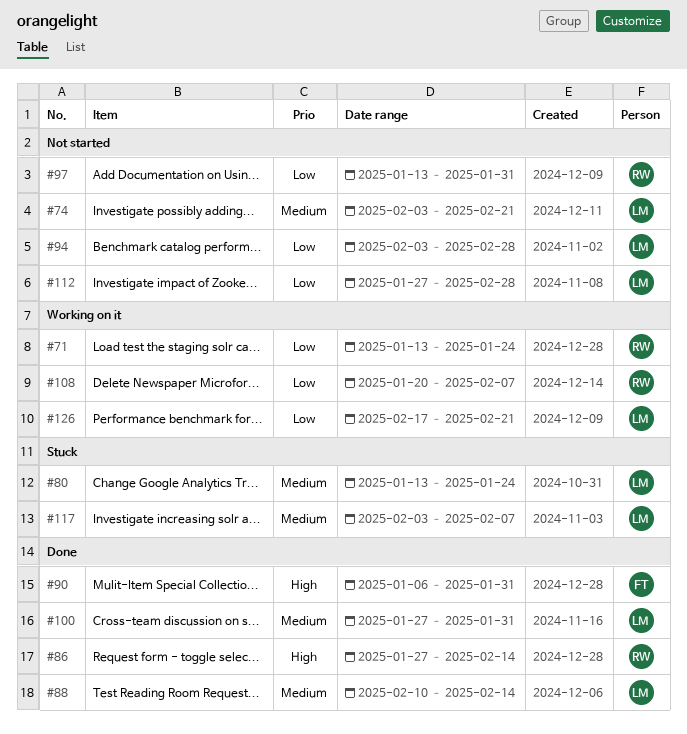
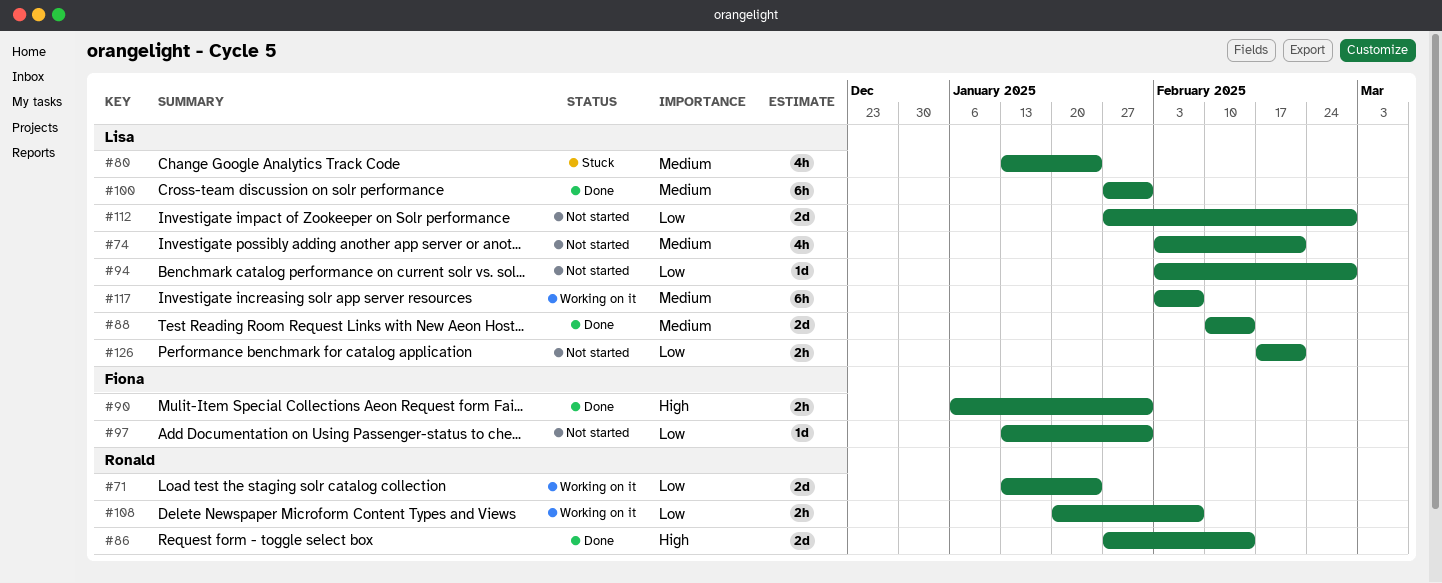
#97, owner: Ronald -> Fiona
#117, status: Stuck -> Working on it
#126, status: Working on it -> Not started

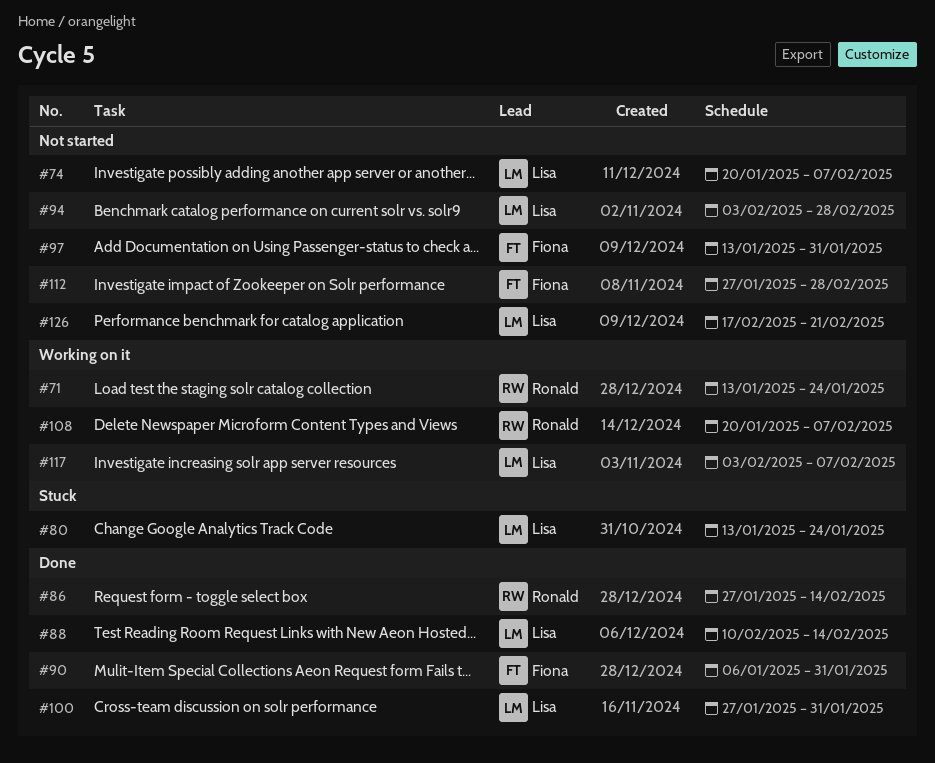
#74, start: Feb 3 -> Jan 20
#74, due: Feb 21 -> Feb 7
#112, owner: Lisa -> Fiona

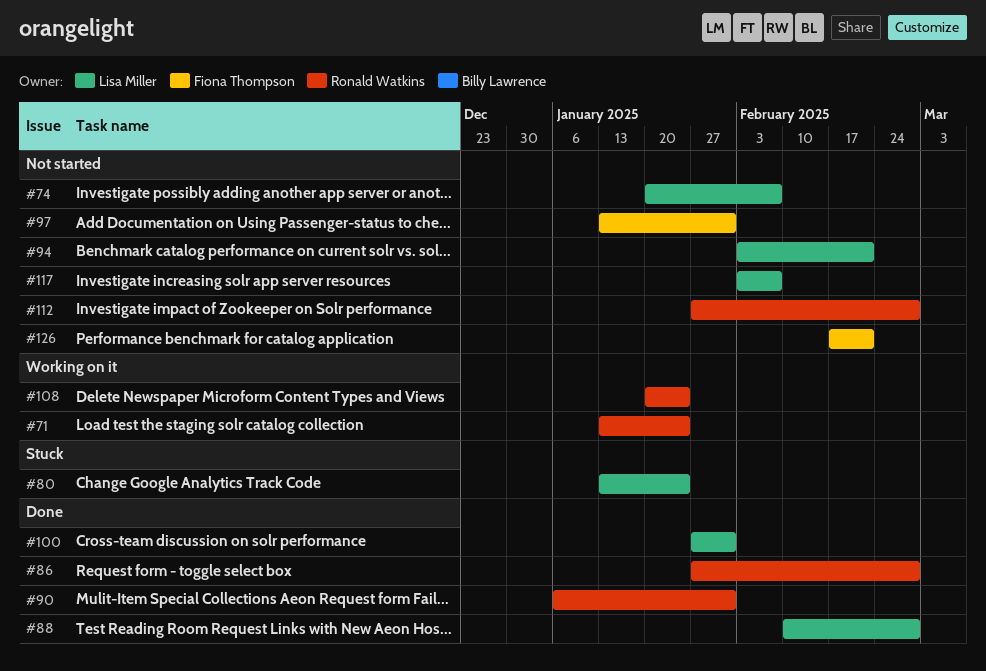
#86, due: Feb 14 -> Feb 28
#88, due: Feb 14 -> Feb 28
#90, owner: Fiona Thompson -> Ronald Watkins
#94, due: Feb 28 -> Feb 21
#108, due: Feb 7 -> Jan 24
#112, owner: Fiona Thompson -> Ronald Watkins
#117, status: Working on it -> Not started
#126, owner: Lisa Miller -> Fiona Thompson

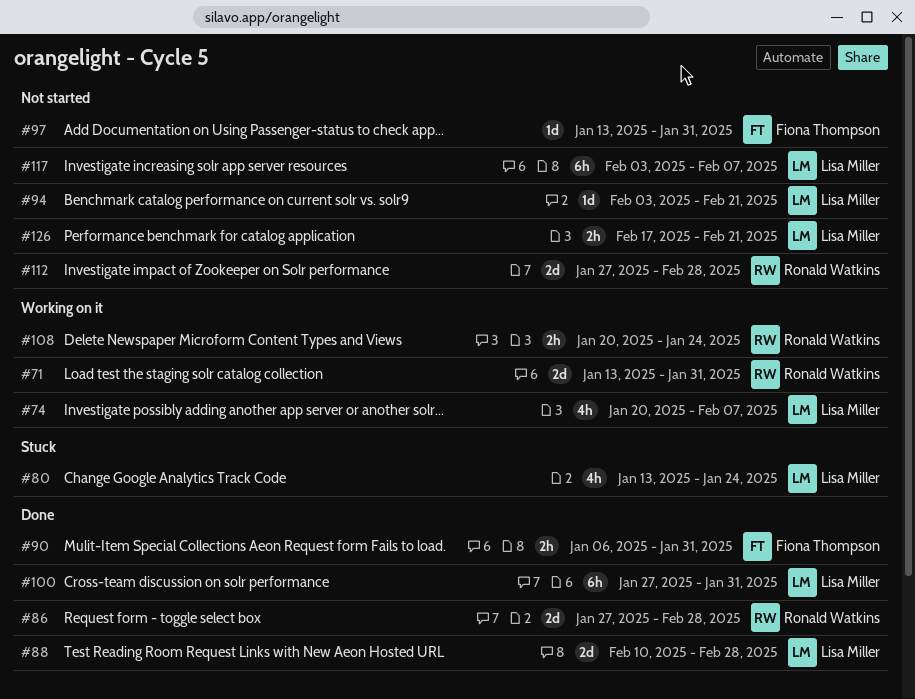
#71, due: Jan 24 -> Jan 31
#74, status: Not started -> Working on it
#90, owner: Ronald Watkins -> Fiona Thompson
#126, owner: Fiona Thompson -> Lisa Miller

